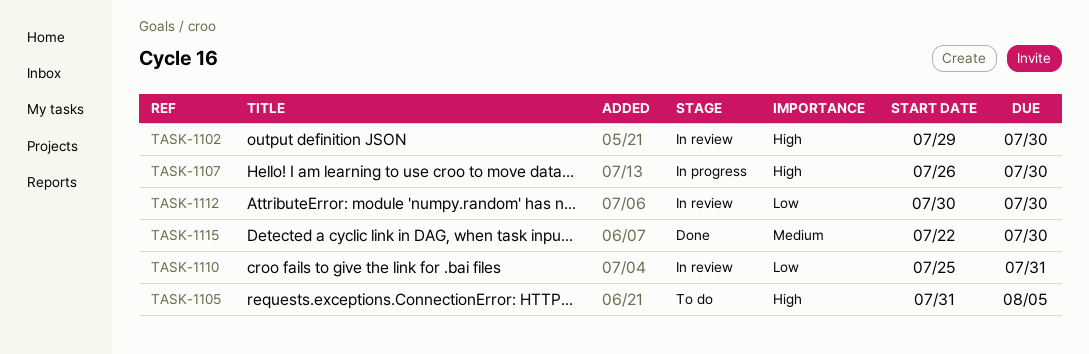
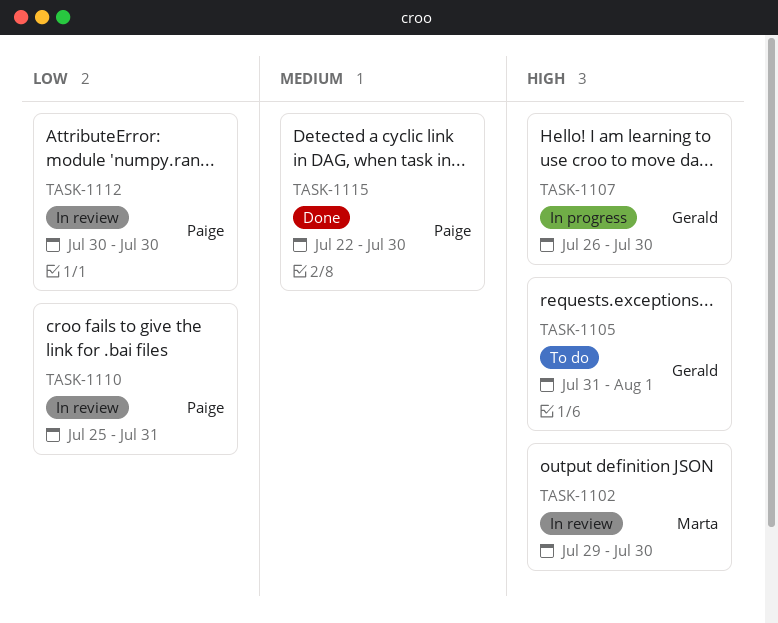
TASK-1105, due: Aug 5 -> Aug 1

